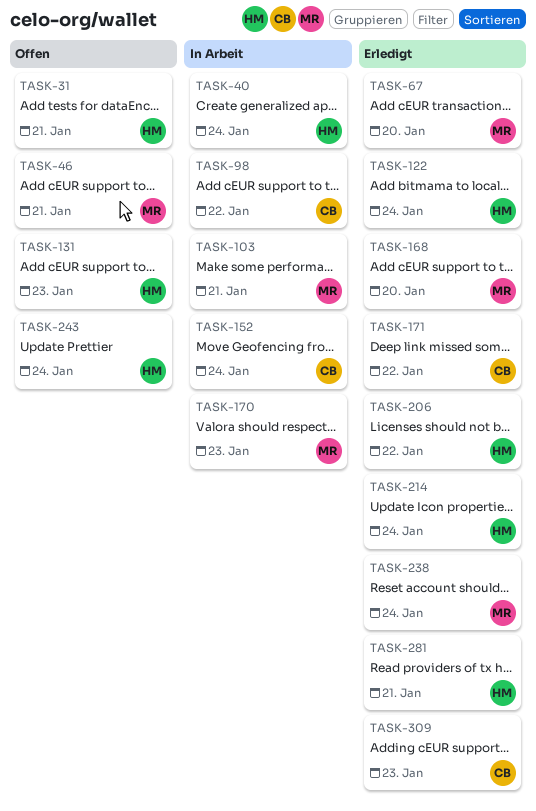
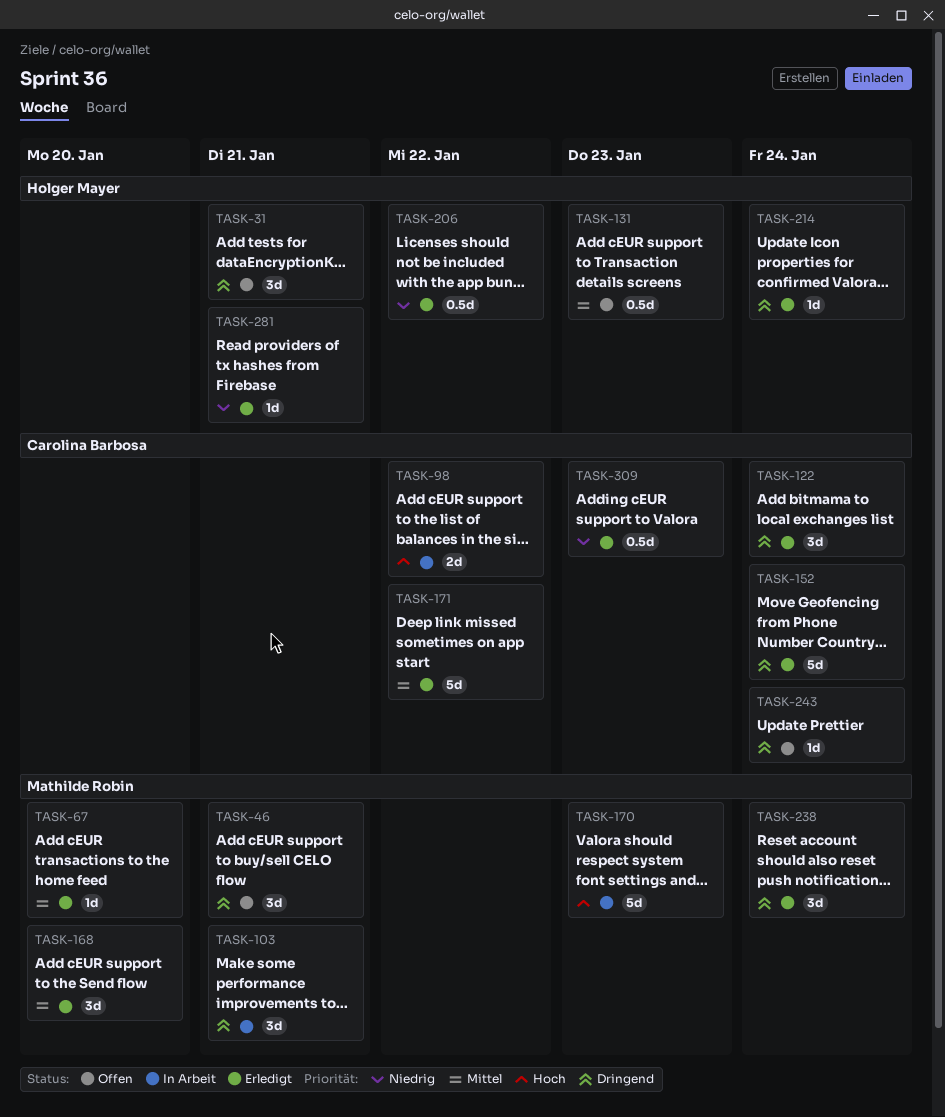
TASK-40: present -> none
TASK-122, owner: Holger Mayer -> Carolina Barbosa
TASK-152, status: In Arbeit -> Erledigt
TASK-243, owner: Holger Mayer -> Carolina Barbosa

